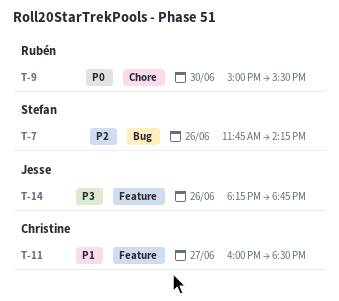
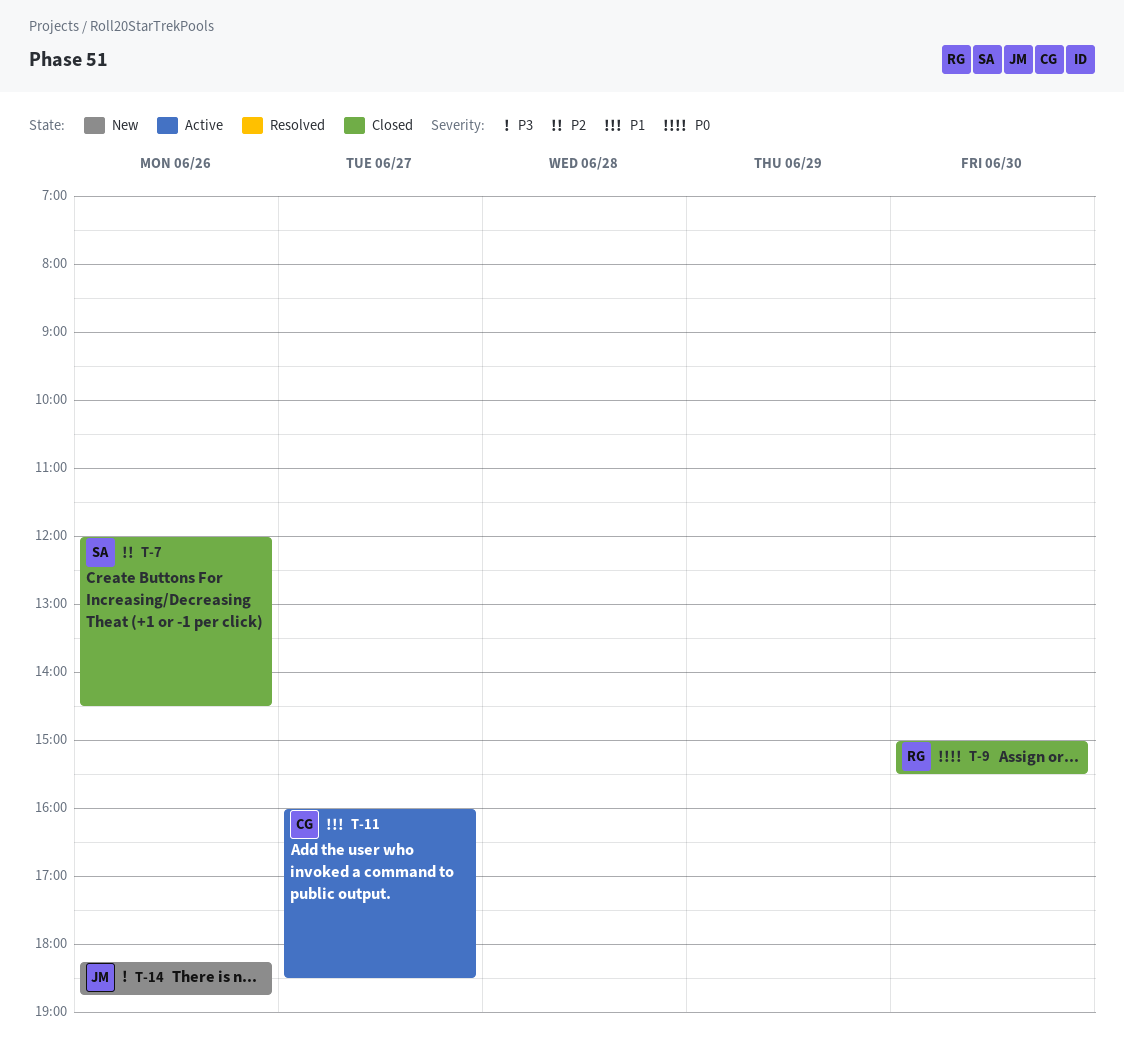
T-7, begins: 11:45 -> 12:00
T-7, ends: 14:15 -> 14:30

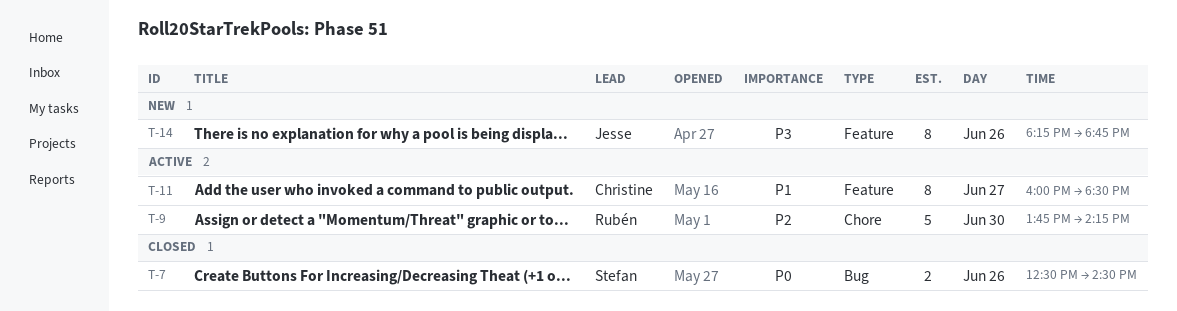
T-7, priority: P2 -> P0
T-7, begins: 12:00 -> 12:30
T-9, status: Closed -> Active
T-9, priority: P0 -> P2
T-9, begins: 15:00 -> 13:45
T-9, ends: 15:30 -> 14:15

